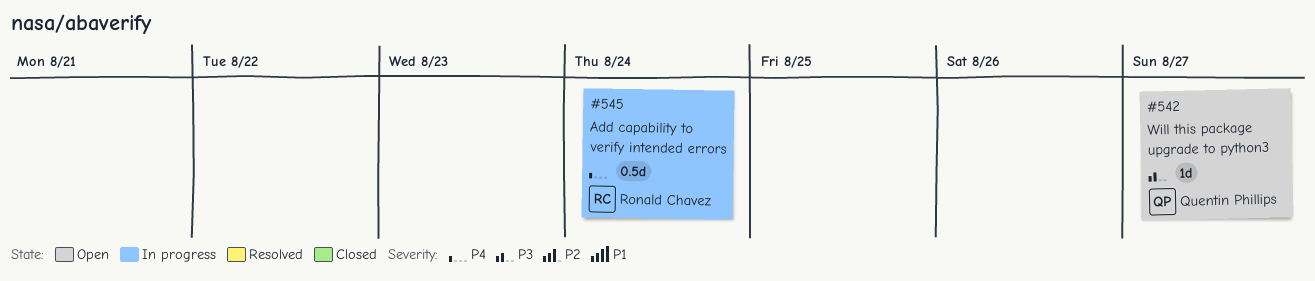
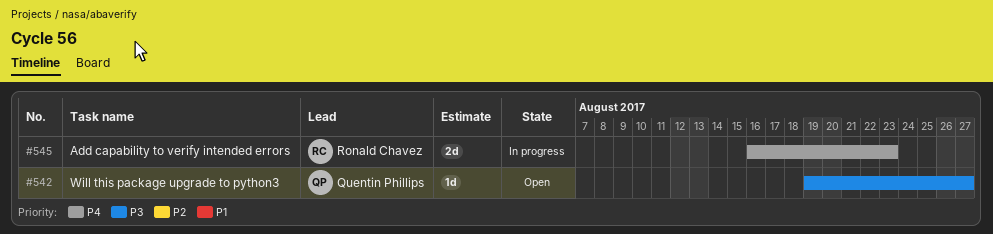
#545, estimate: 0.5d -> 2d
#545, due: Aug 24 -> Aug 23

